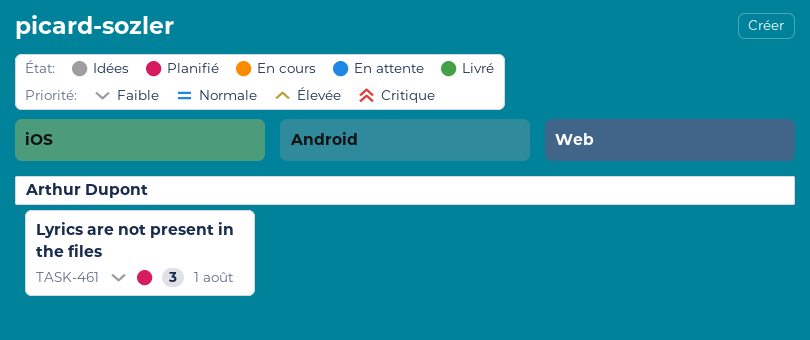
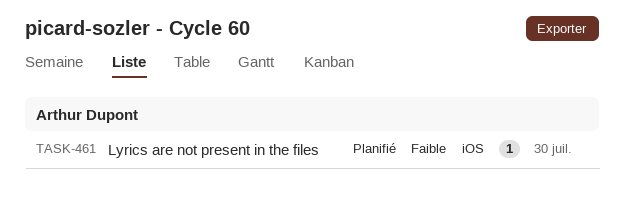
TASK-461, estimate: 3 -> 1
TASK-461, due: Aug 1 -> Jul 30

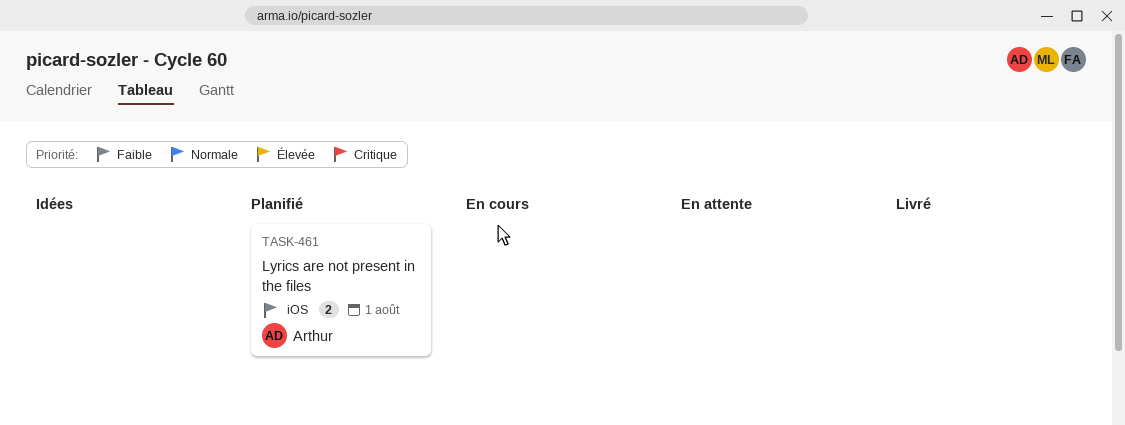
TASK-461, estimate: 1 -> 2
TASK-461, due: Jul 30 -> Aug 1

